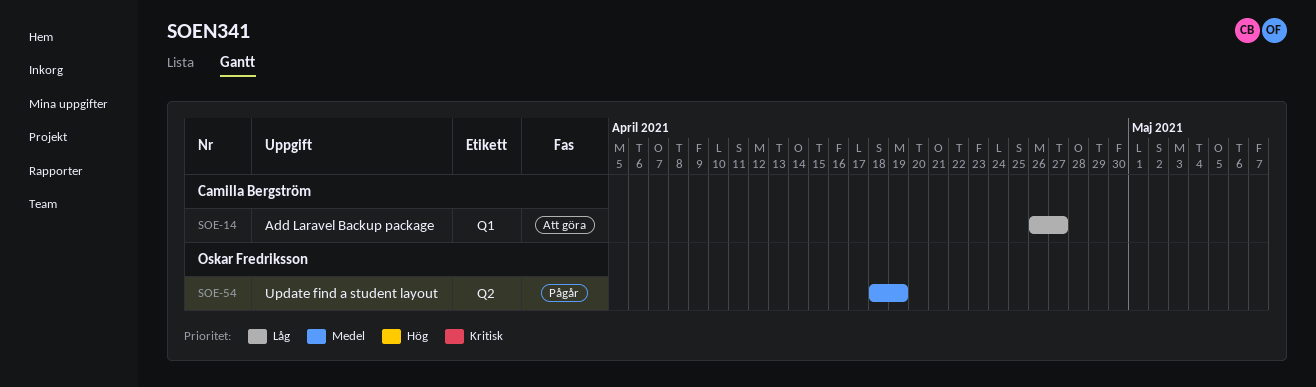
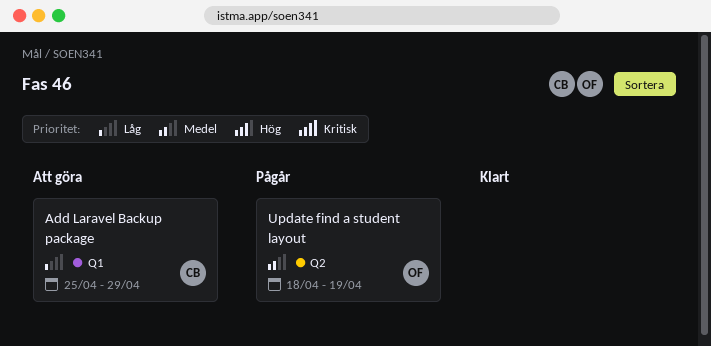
Add Laravel Backup package, start: Apr 26 -> Apr 25
Add Laravel Backup package, due: Apr 27 -> Apr 29

